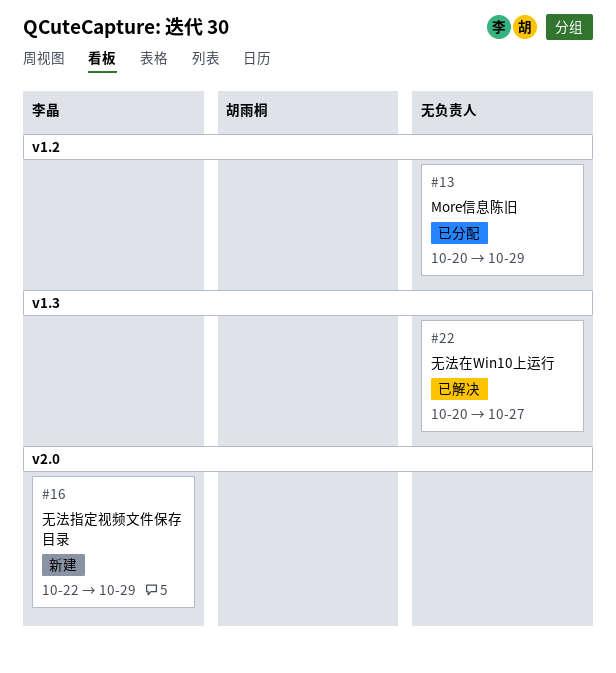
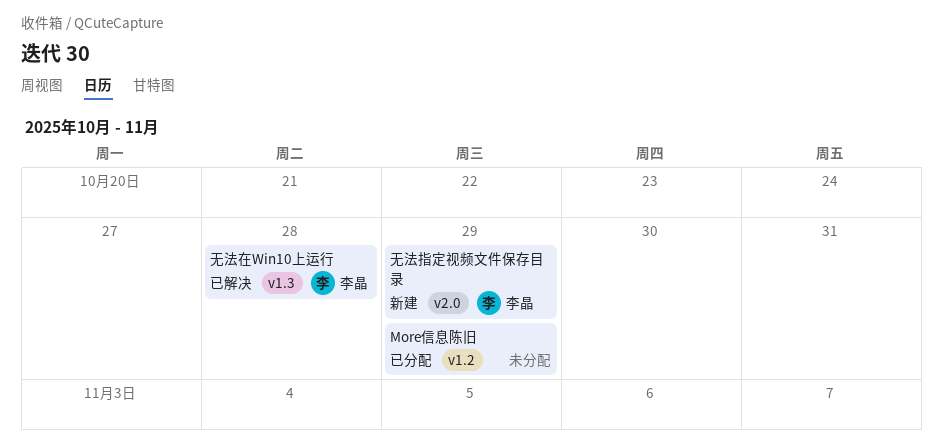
无法在Win10上运行, owner: none -> 李晶
无法在Win10上运行, due: Oct 27 -> Oct 28

